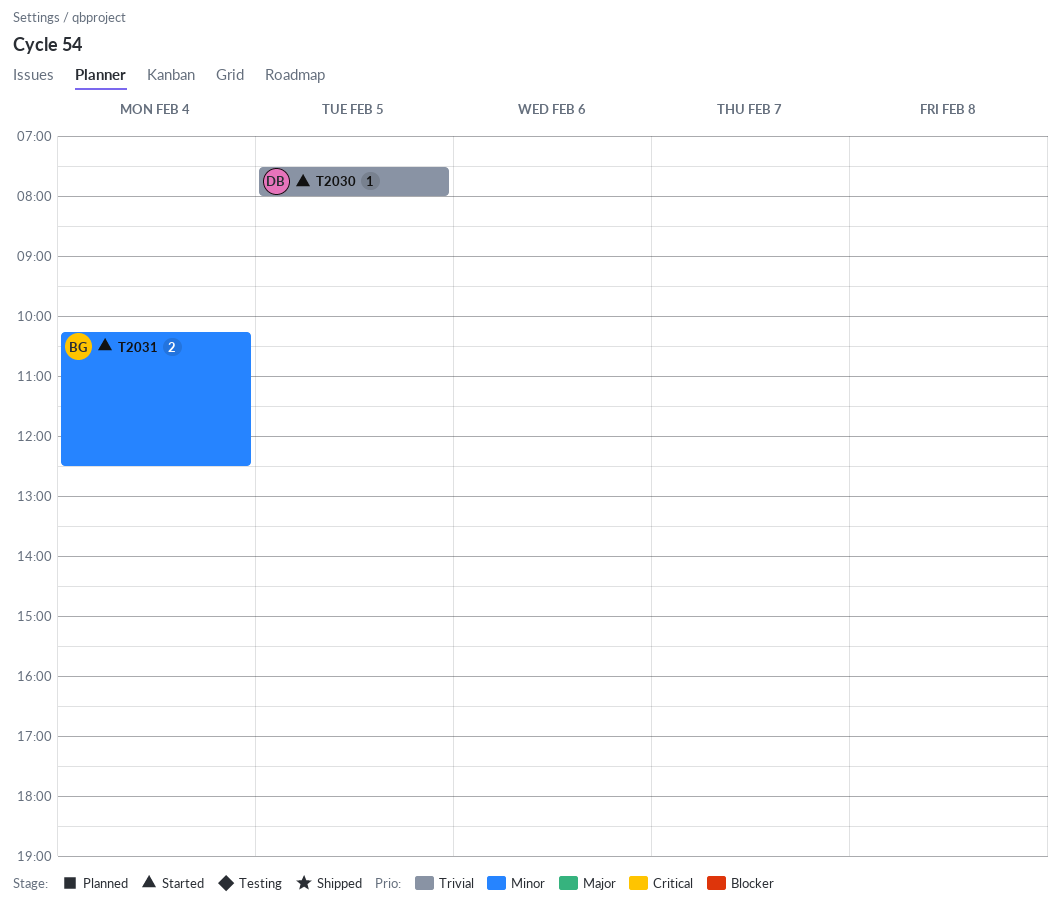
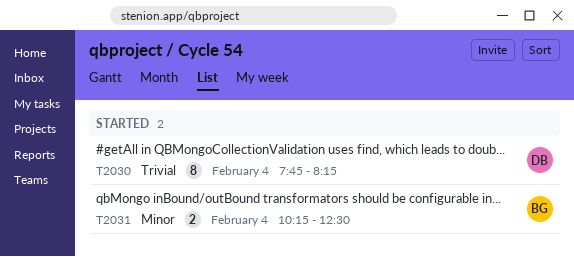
T2030, estimate: 1 -> 8
T2030, day: Feb 5 -> Feb 4
T2030, begins: 07:30 -> 07:45
T2030, ends: 08:00 -> 08:15

